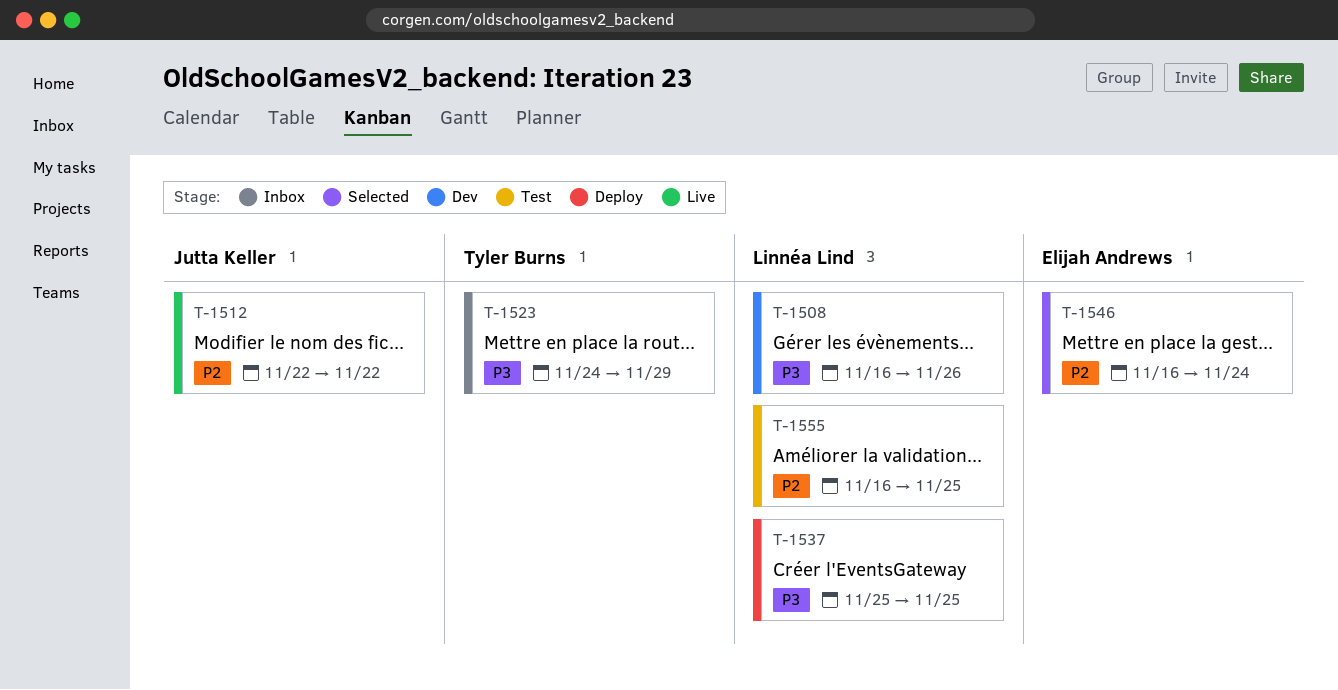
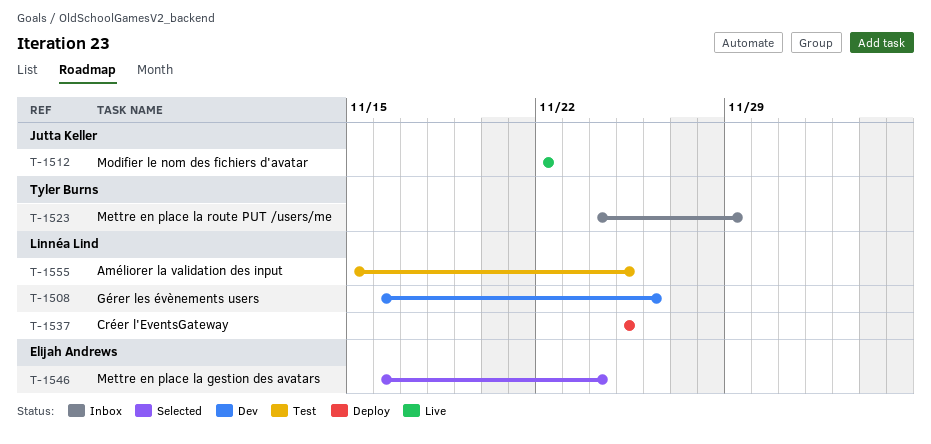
T-1555, start: Nov 16 -> Nov 15

